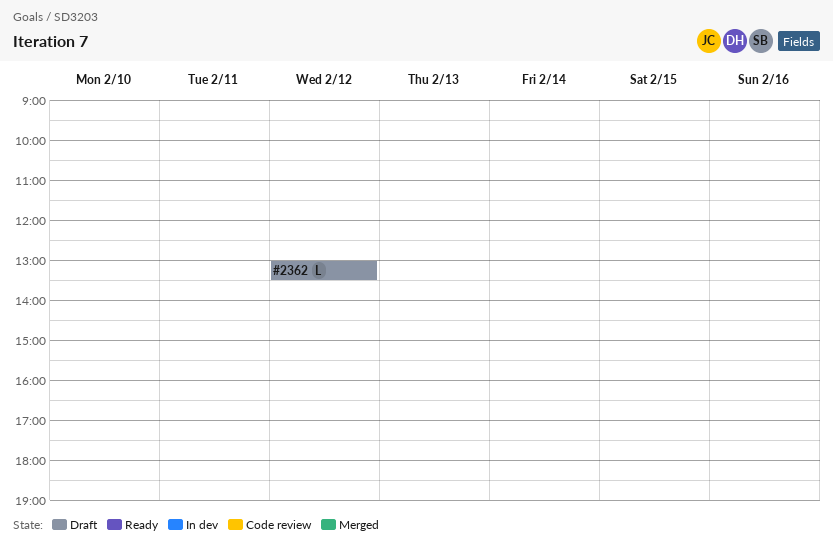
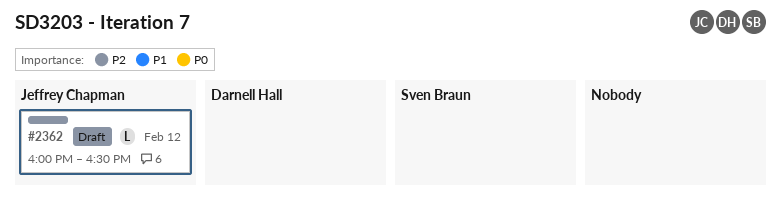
#2362, begins: 13:00 -> 16:00
#2362, ends: 13:30 -> 16:30

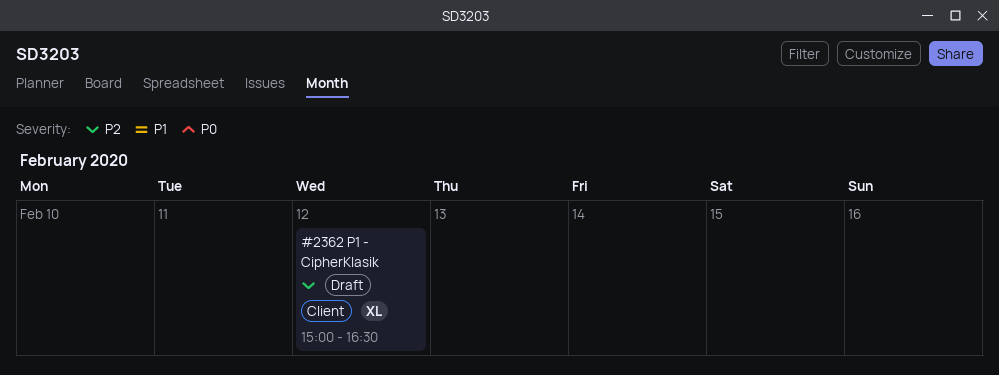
#2362, estimate: L -> XL
#2362, begins: 16:00 -> 15:00

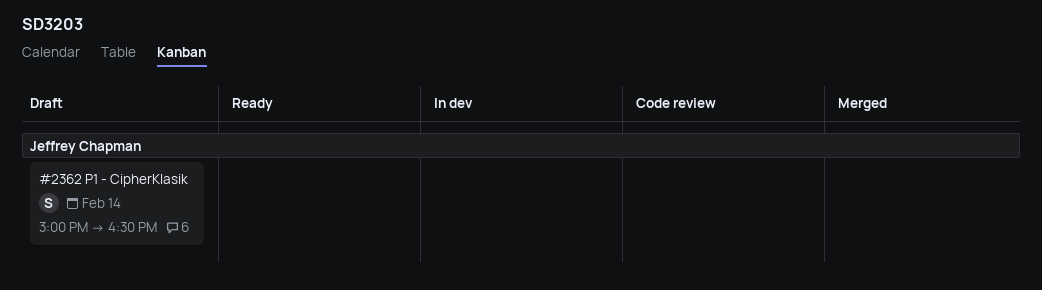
#2362, estimate: XL -> S
#2362, day: Feb 12 -> Feb 14

